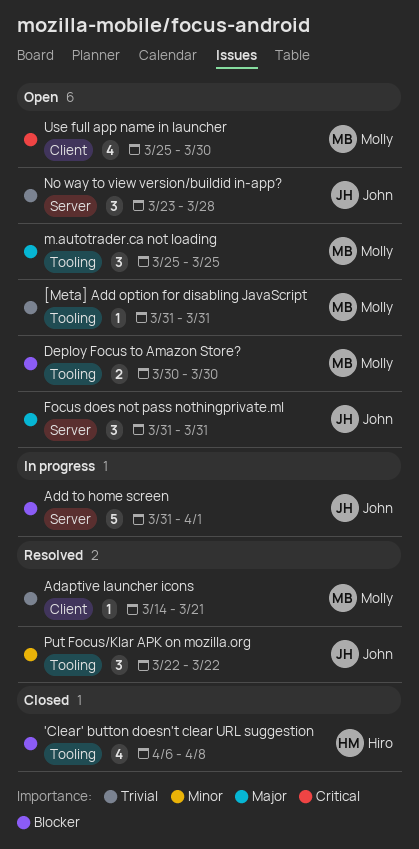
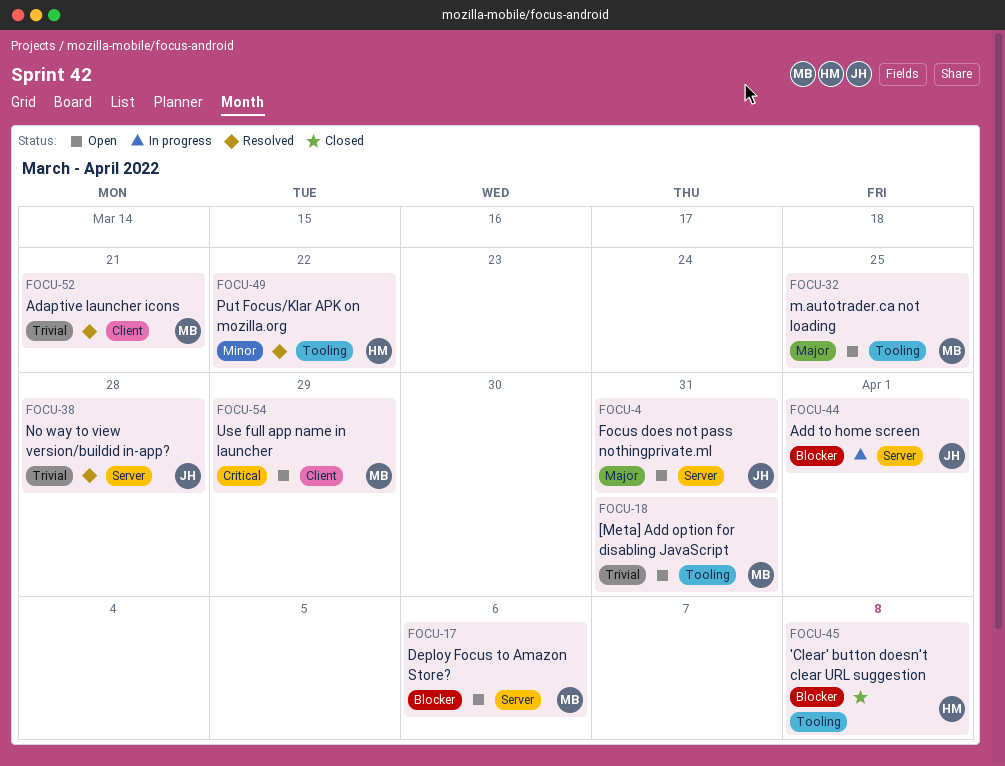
Deploy Focus to Amazon Store?, label: Tooling -> Server
Deploy Focus to Amazon Store?, due: Mar 30 -> Apr 6
No way to view version/buildid in-app?, status: Open -> Resolved
Put Focus/Klar APK on mozilla.org, owner: John -> Hiro
Use full app name in launcher, due: Mar 30 -> Mar 29

